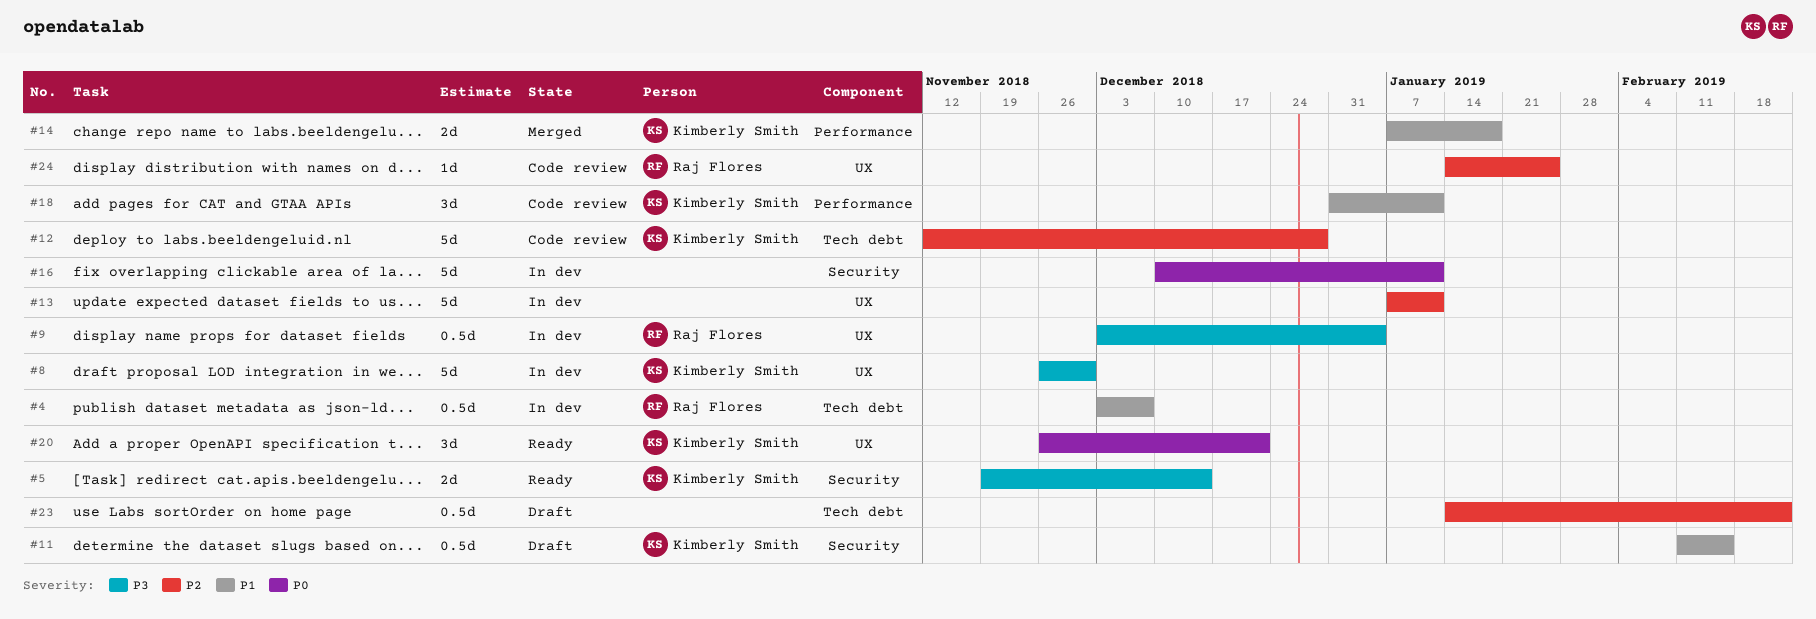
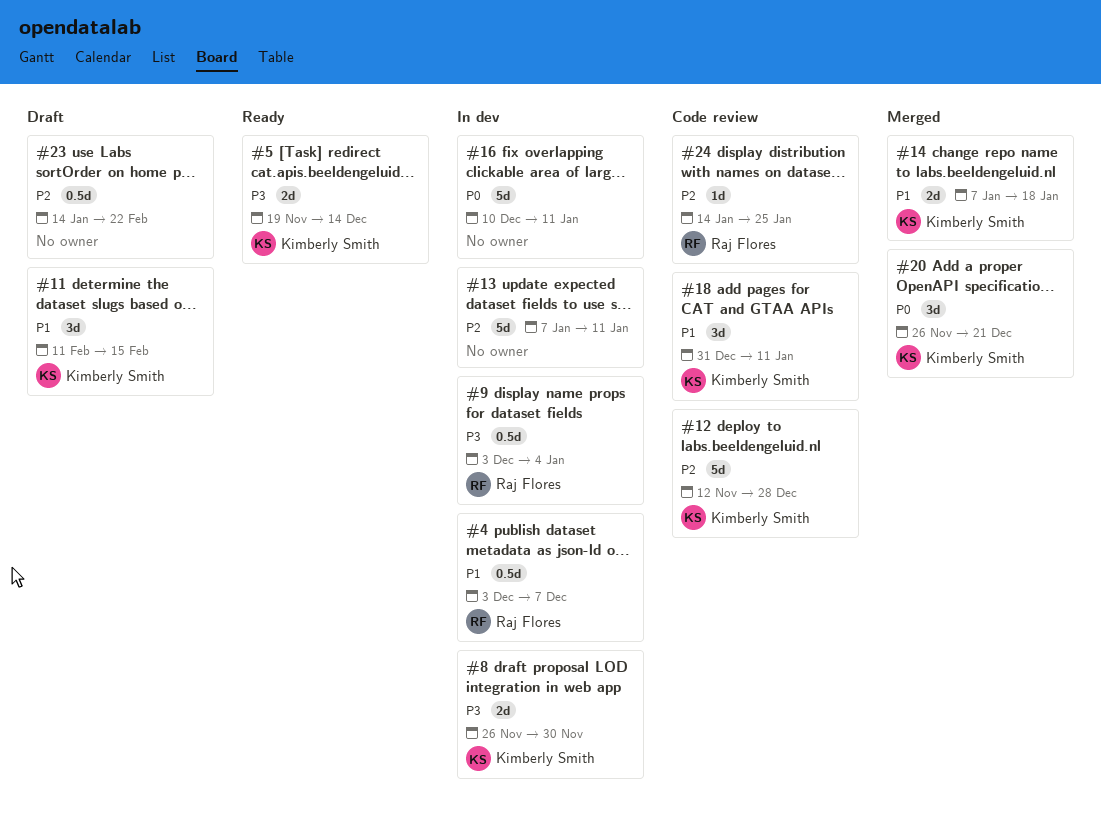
#8, estimate: 5d -> 2d
#11, estimate: 0.5d -> 3d
#20, status: Ready -> Merged

